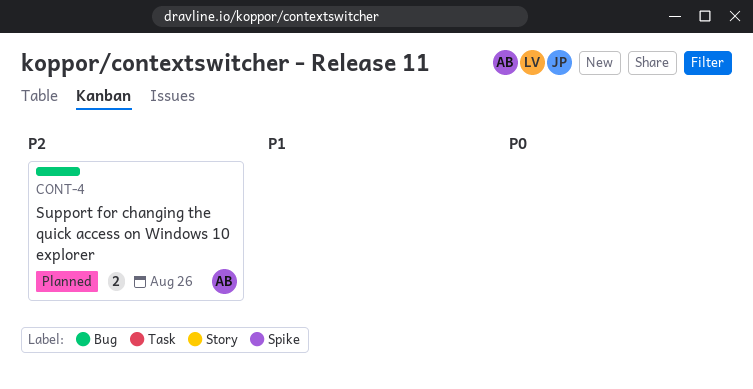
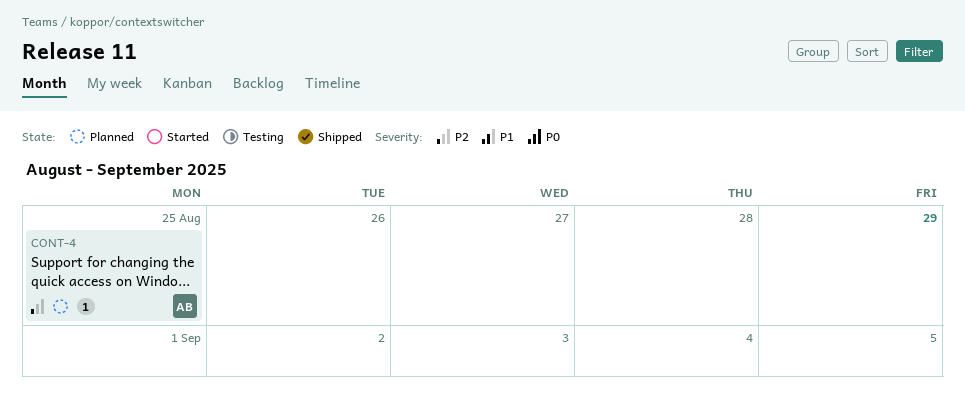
CONT-4, estimate: 2 -> 1
CONT-4, due: Aug 26 -> Aug 25

